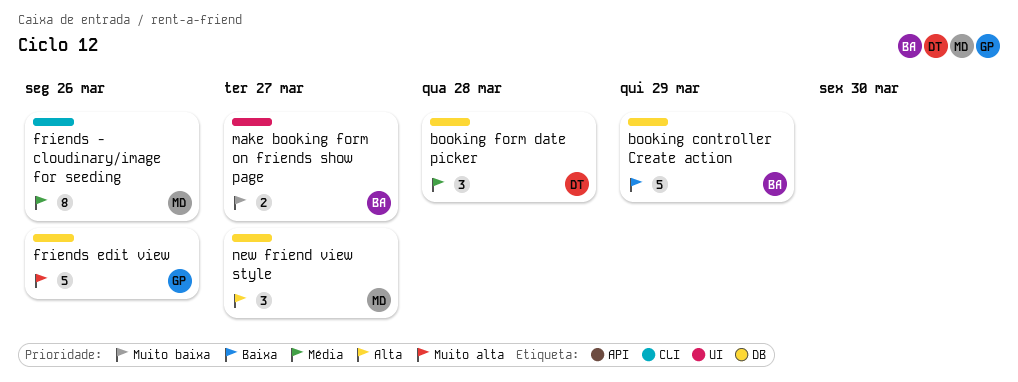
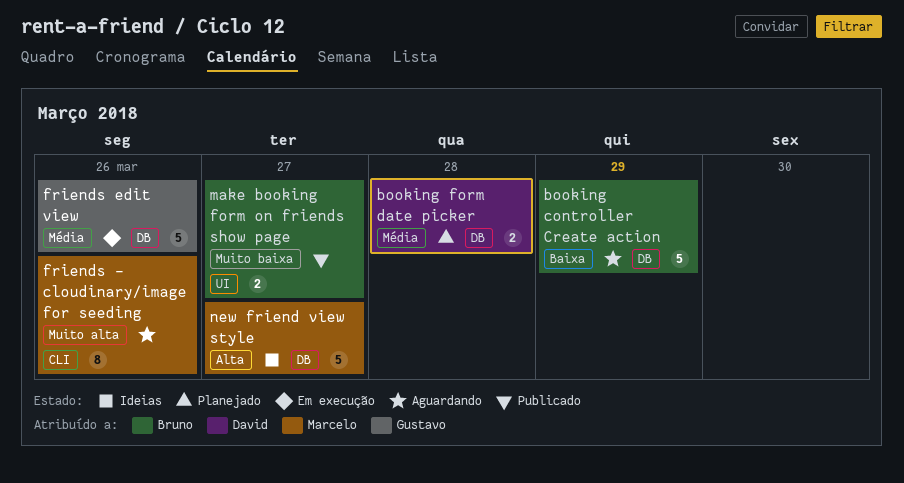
booking form date picker, estimate: 3 -> 2
friends - cloudinary/image for seeding, priority: Média -> Muito alta
friends edit view, priority: Muito alta -> Média
new friend view style, estimate: 3 -> 5

